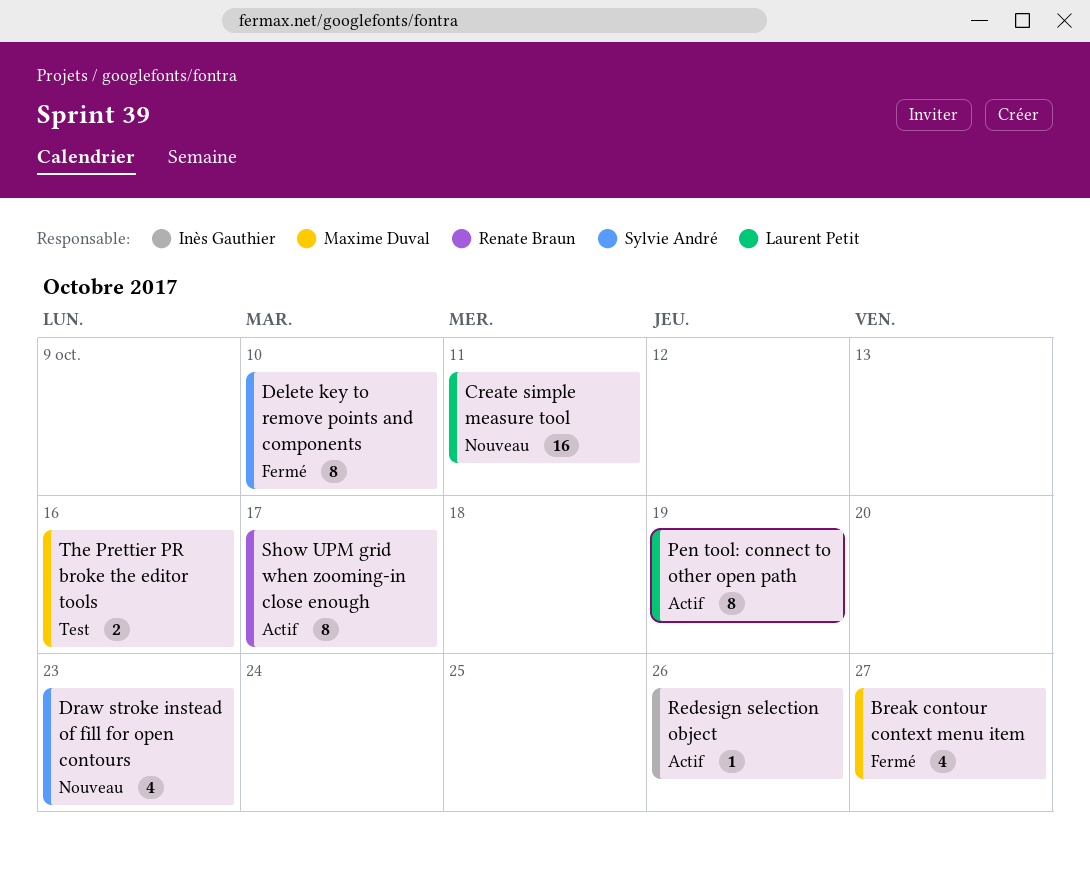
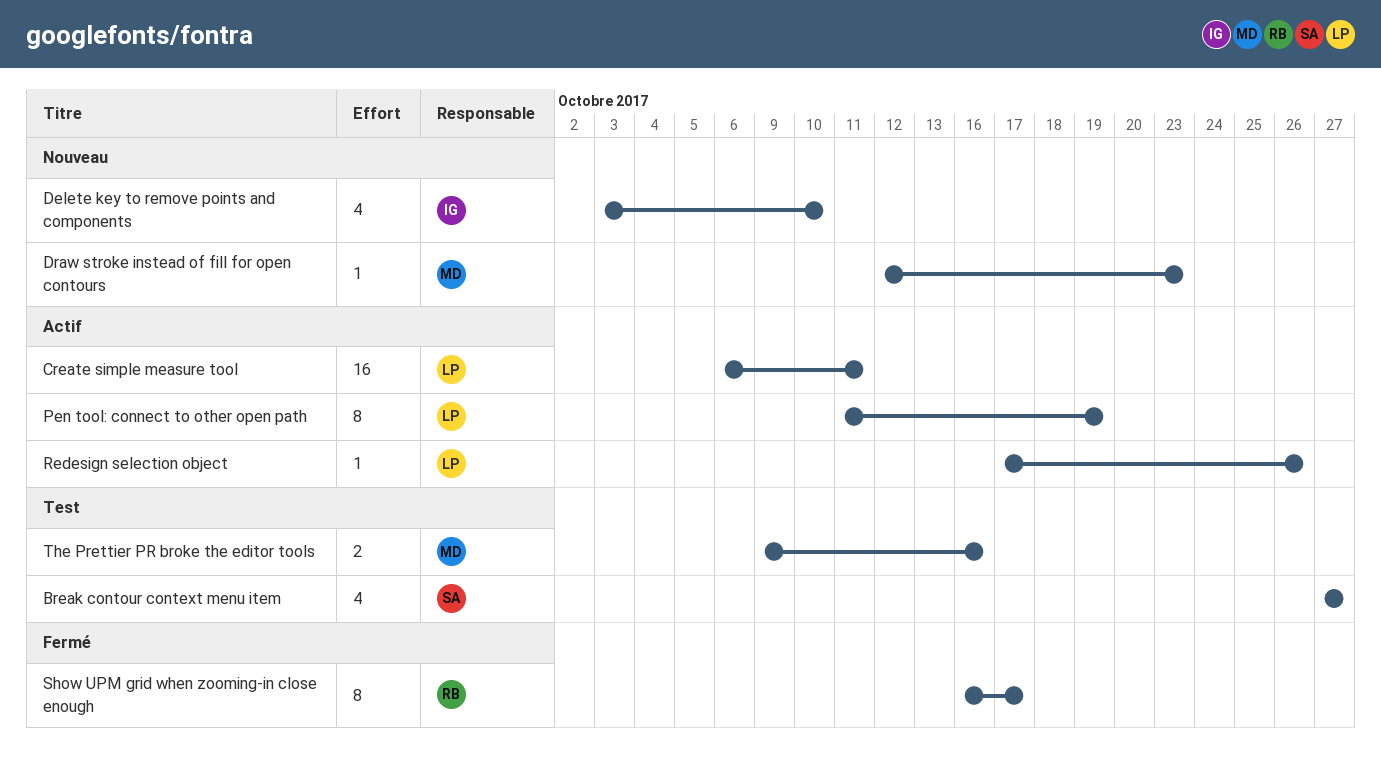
Break contour context menu item, status: Fermé -> Test
Break contour context menu item, owner: Maxime Duval -> Sylvie André
Create simple measure tool, status: Nouveau -> Actif
Delete key to remove points and components, status: Fermé -> Nouveau
Delete key to remove points and components, owner: Sylvie André -> Inès Gauthier
Delete key to remove points and components, estimate: 8 -> 4
Draw stroke instead of fill for open contours, owner: Sylvie André -> Maxime Duval
Draw stroke instead of fill for open contours, estimate: 4 -> 1
Redesign selection object, owner: Inès Gauthier -> Laurent Petit
Show UPM grid when zooming-in close enough, status: Actif -> Fermé

